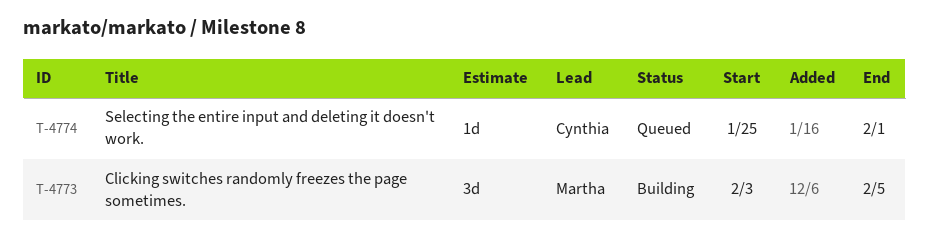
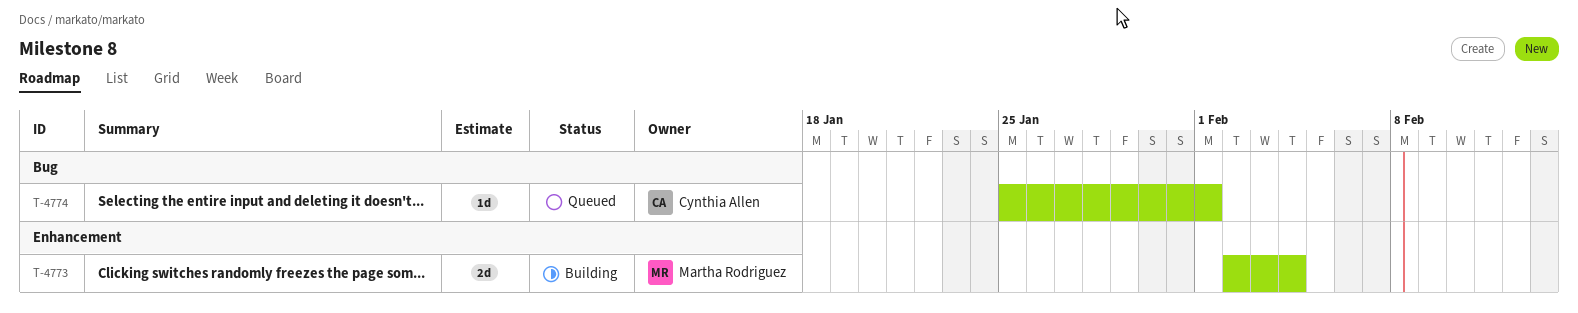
T-4773, estimate: 3d -> 2d
T-4773, start: Feb 3 -> Feb 2
T-4773, due: Feb 5 -> Feb 4

